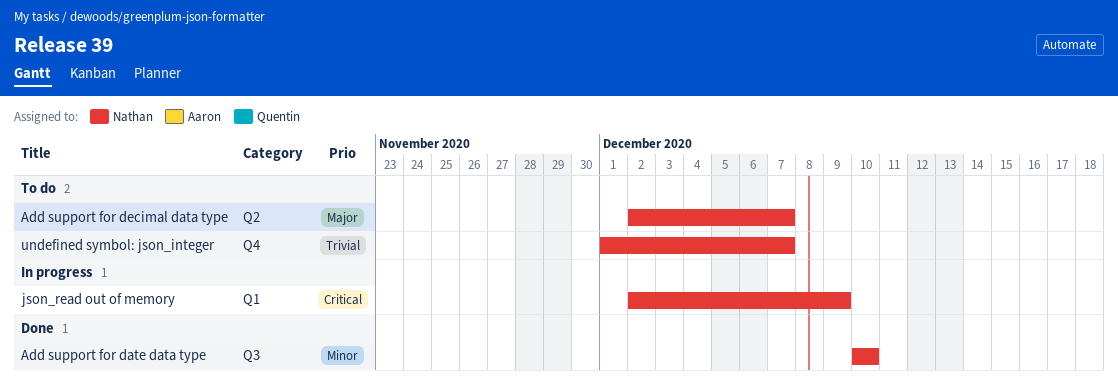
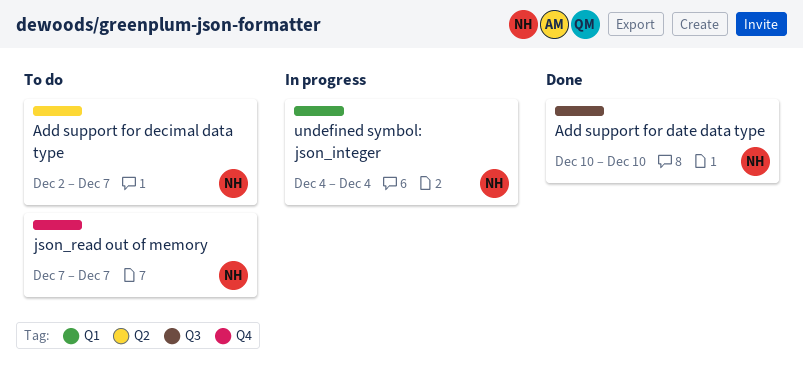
json_read out of memory, status: In progress -> To do
json_read out of memory, label: Q1 -> Q4
json_read out of memory, start: Dec 2 -> Dec 7
json_read out of memory, due: Dec 9 -> Dec 7
undefined symbol: json_integer, status: To do -> In progress
undefined symbol: json_integer, label: Q4 -> Q1
undefined symbol: json_integer, start: Dec 1 -> Dec 4
undefined symbol: json_integer, due: Dec 7 -> Dec 4

